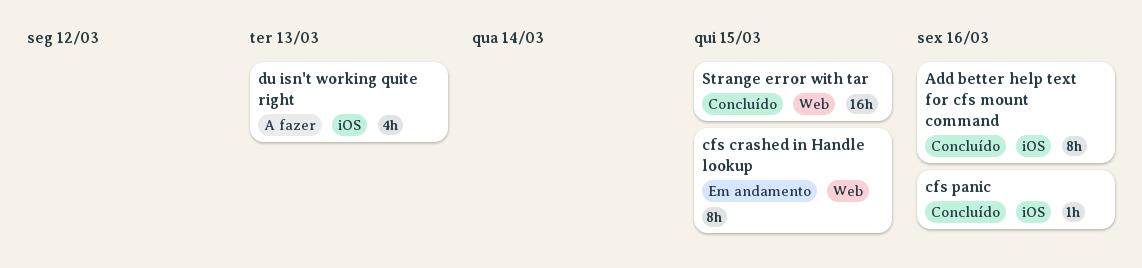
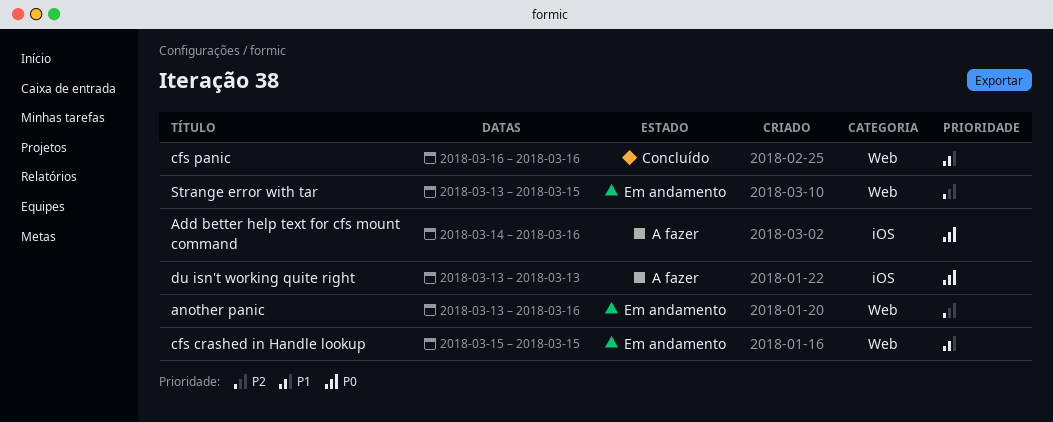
Add better help text for cfs mount command, status: Concluído -> A fazer
another panic: none -> present
cfs panic, label: iOS -> Web
Strange error with tar, status: Concluído -> Em andamento

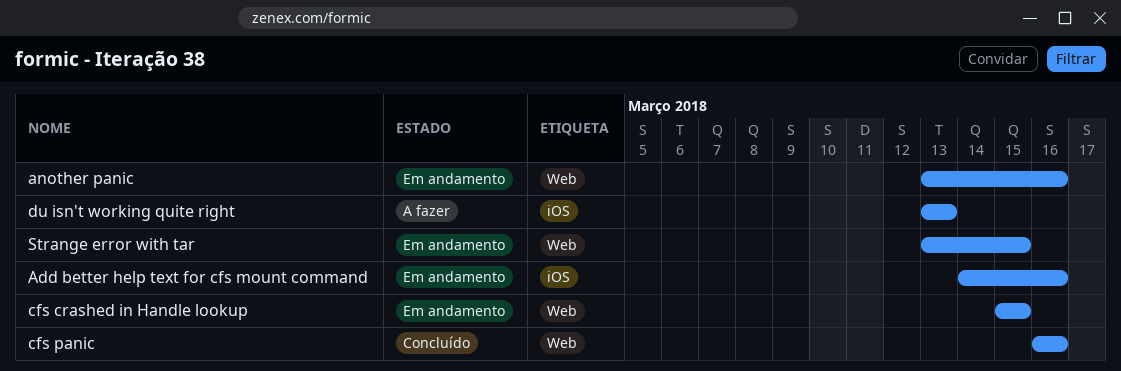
Add better help text for cfs mount command, status: A fazer -> Em andamento

